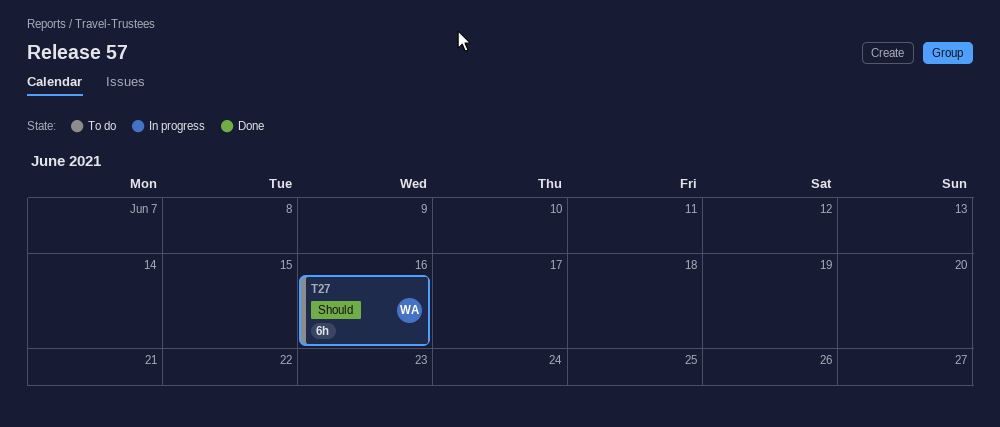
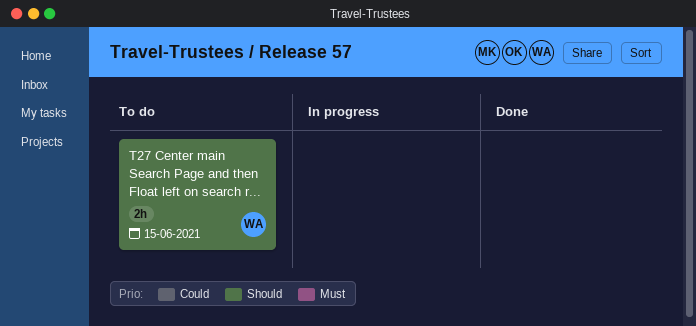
T27, estimate: 6h -> 2h
T27, due: Jun 16 -> Jun 15

